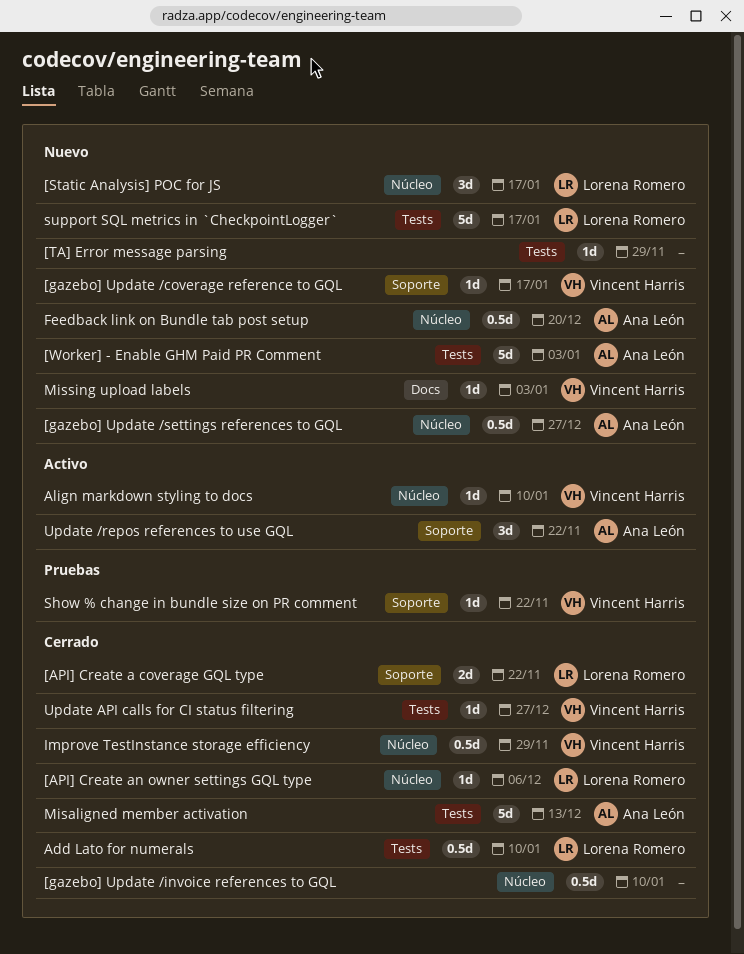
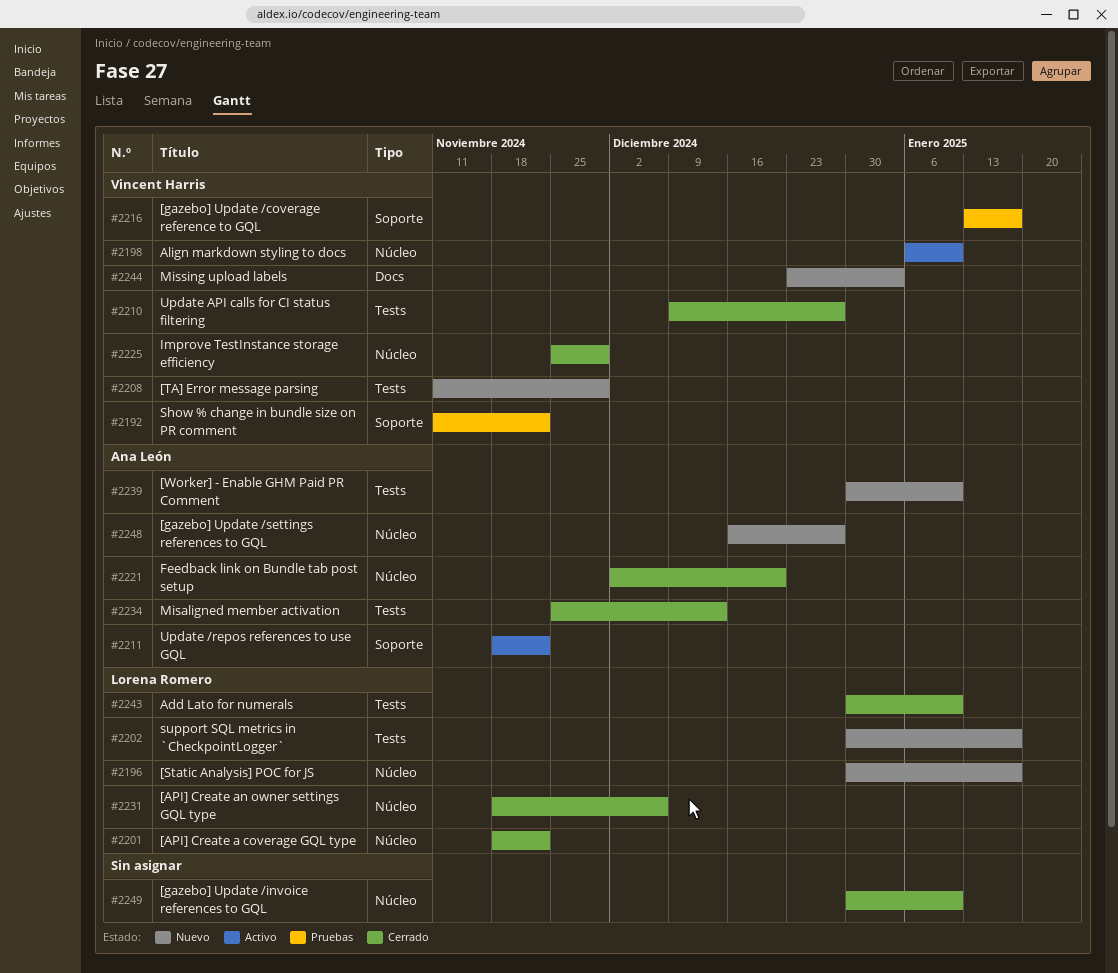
[API] Create a coverage GQL type, label: Soporte -> Núcleo
[gazebo] Update /coverage reference to GQL, status: Nuevo -> Pruebas
[TA] Error message parsing, owner: none -> Vincent Harris
[Worker] - Enable GHM Paid PR Comment, due: Jan 3 -> Jan 10
Feedback link on Bundle tab post setup, status: Nuevo -> Cerrado

